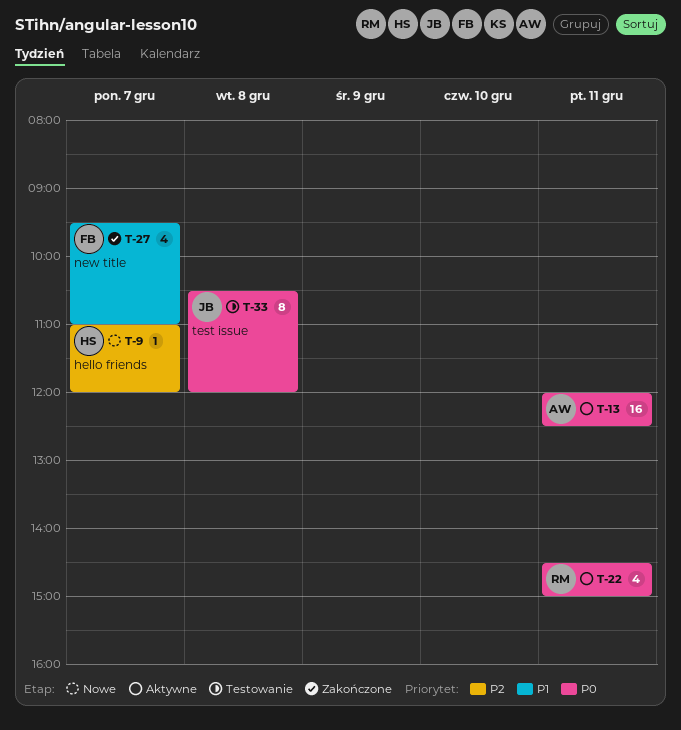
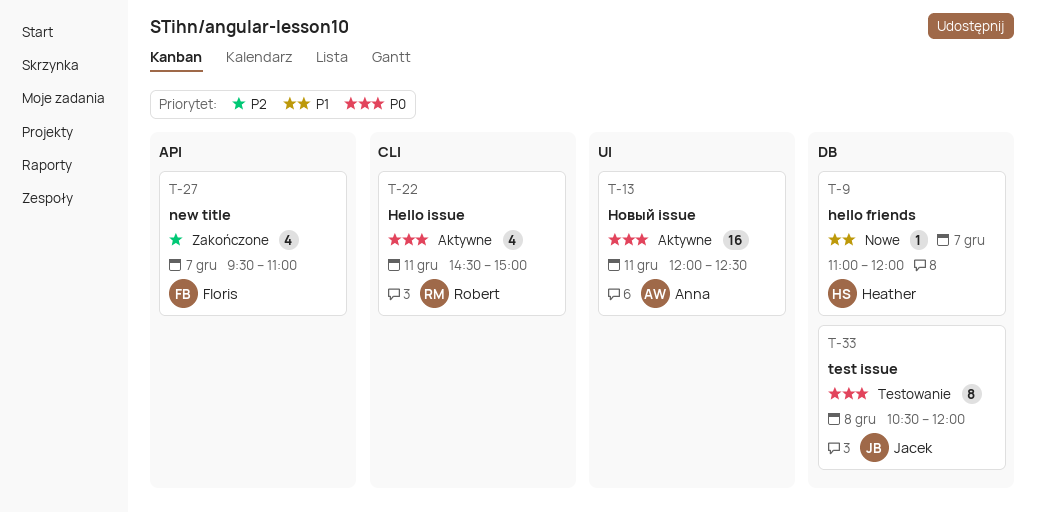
T-9, priority: P2 -> P1
T-27, priority: P1 -> P2

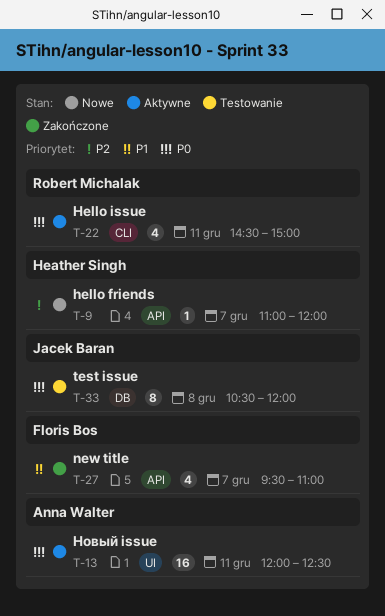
T-9, priority: P1 -> P2
T-9, label: DB -> API
T-27, priority: P2 -> P1

